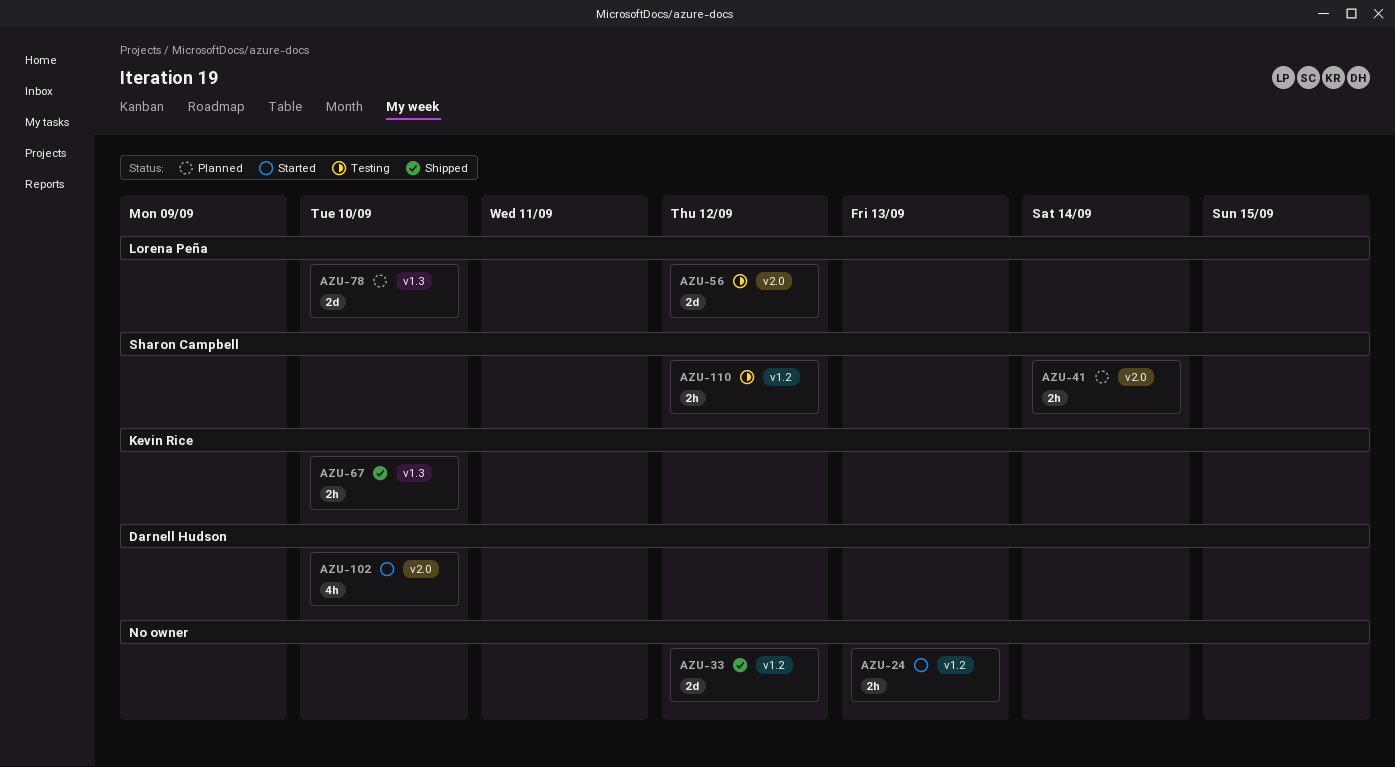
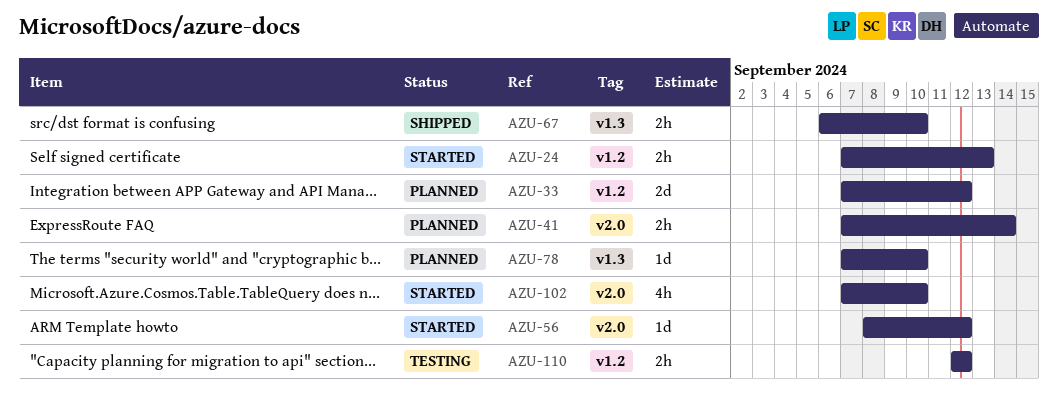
AZU-33, status: Shipped -> Planned
AZU-56, status: Testing -> Started
AZU-56, estimate: 2d -> 1d
AZU-78, estimate: 2d -> 1d

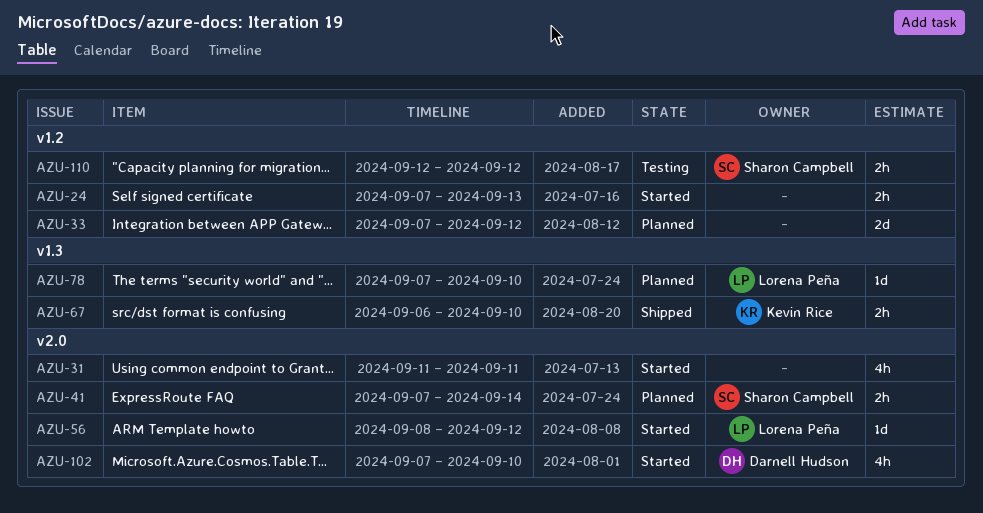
AZU-31: none -> present

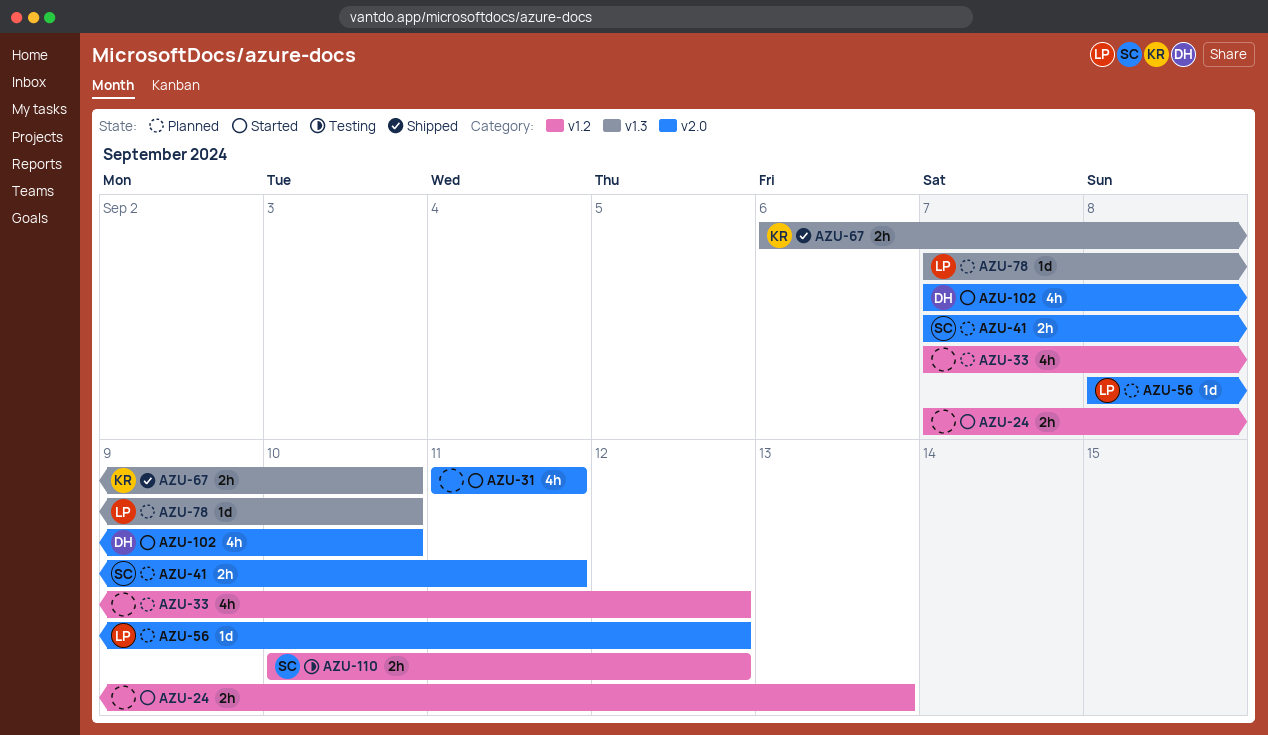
AZU-33, estimate: 2d -> 4h
AZU-41, due: Sep 14 -> Sep 11
AZU-56, status: Started -> Planned
AZU-110, start: Sep 12 -> Sep 10

